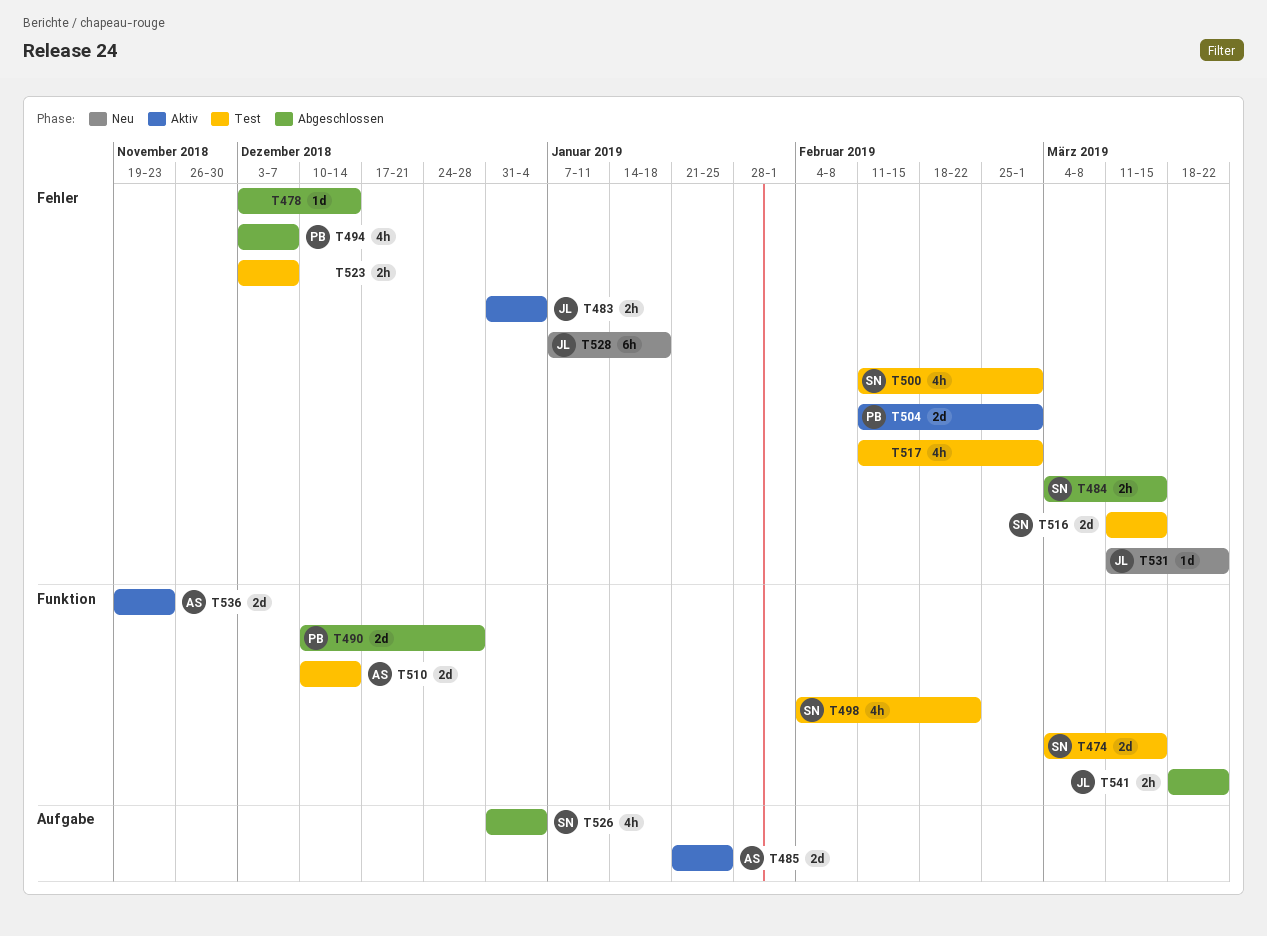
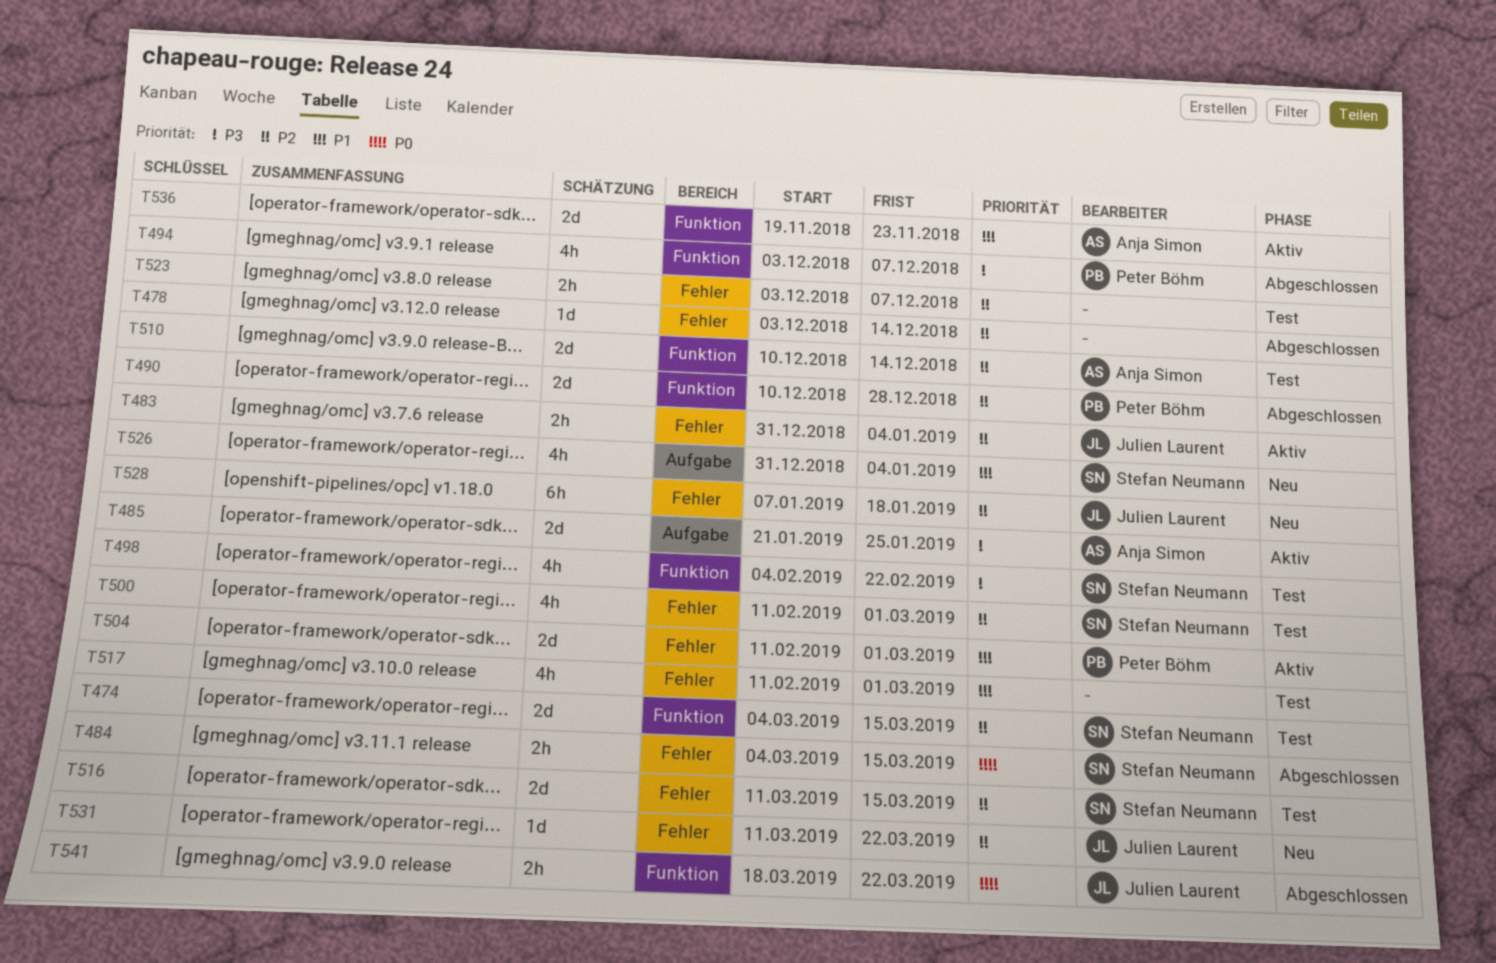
T494, label: Fehler -> Funktion
T526, status: Abgeschlossen -> Neu

